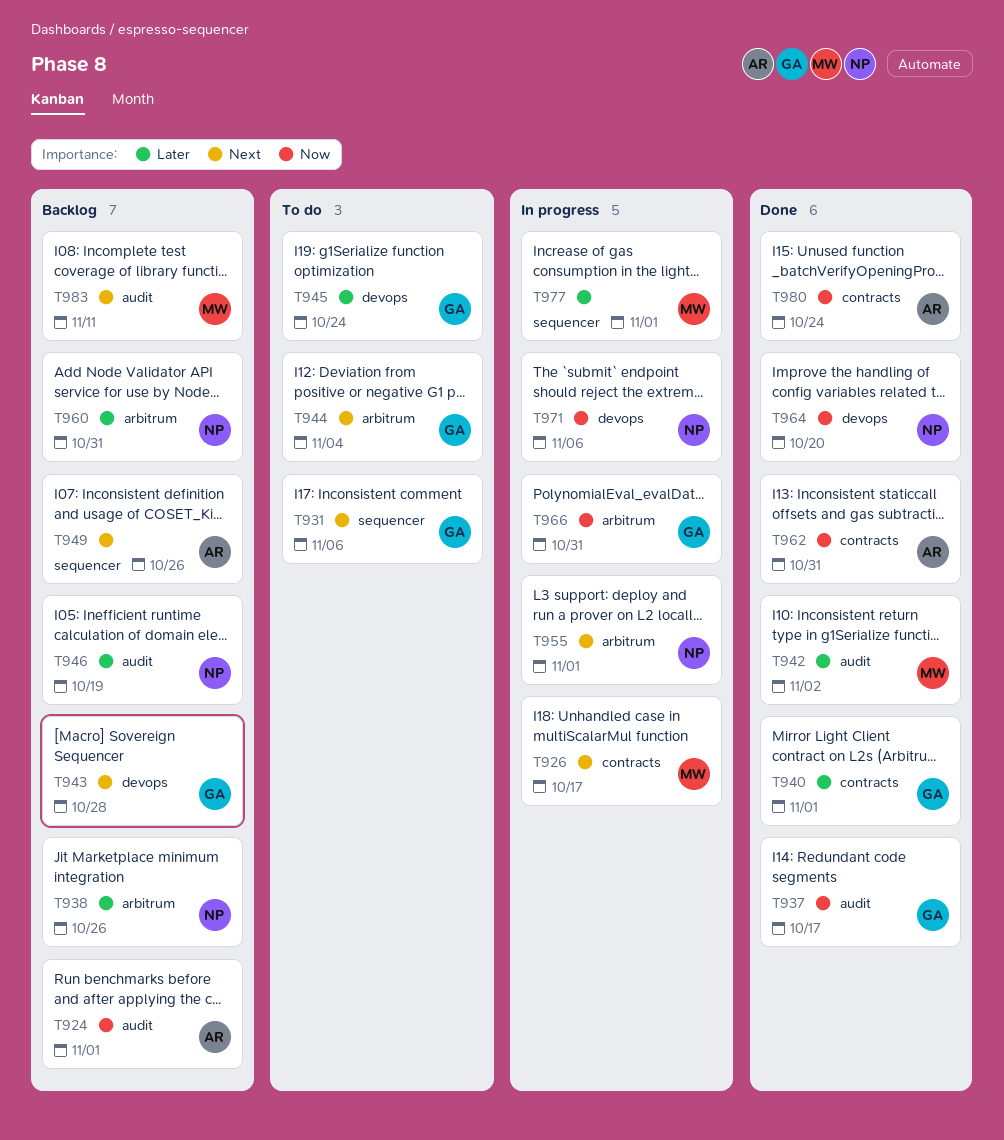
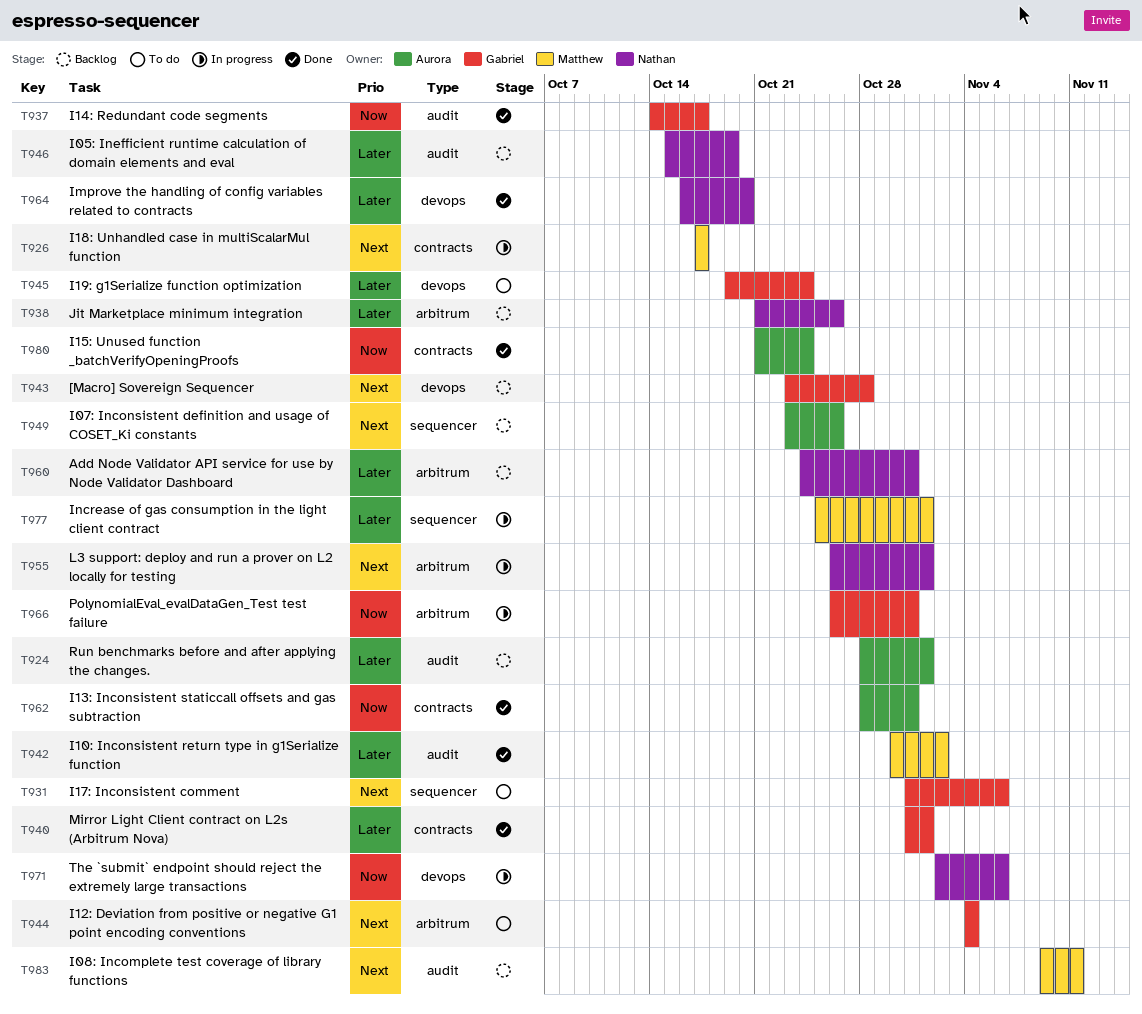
T924, priority: Now -> Later
T964, priority: Now -> Later

